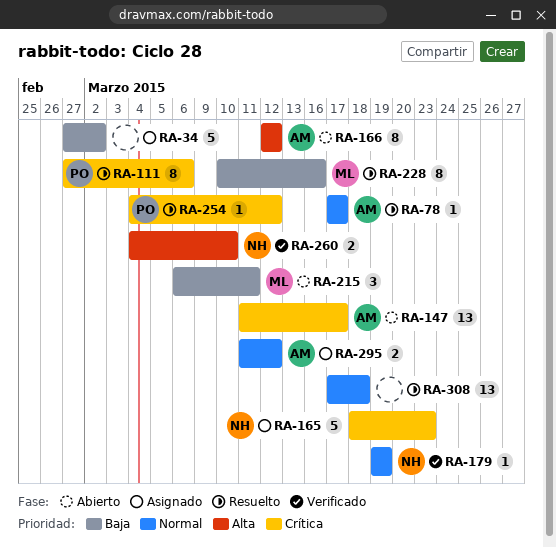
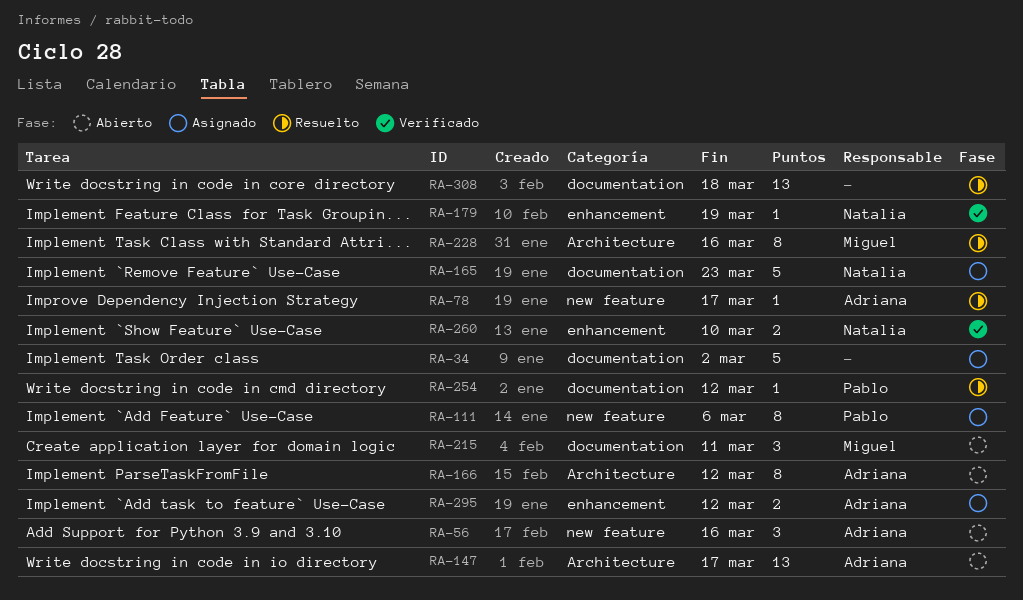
RA-56: none -> present
RA-111, status: Resuelto -> Asignado

